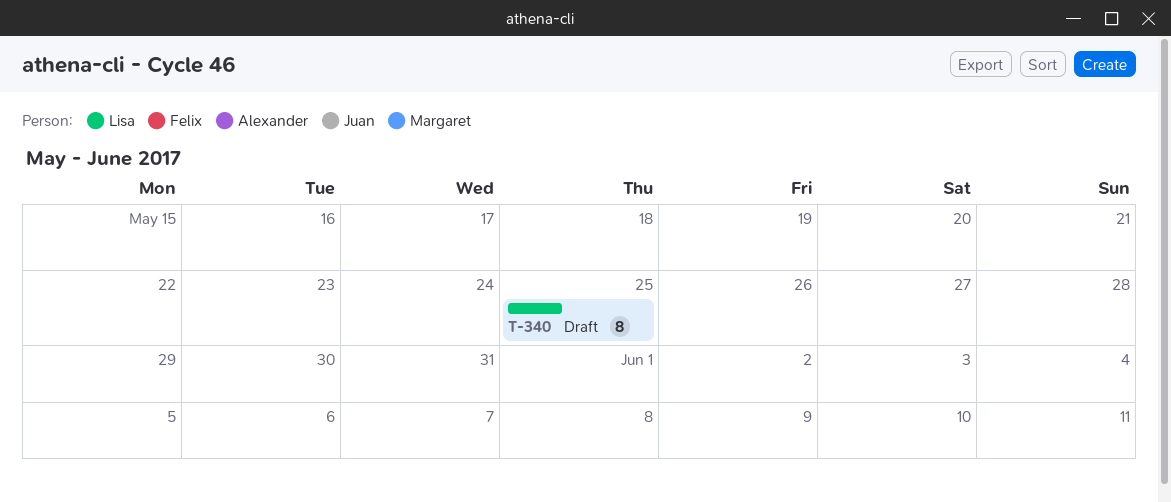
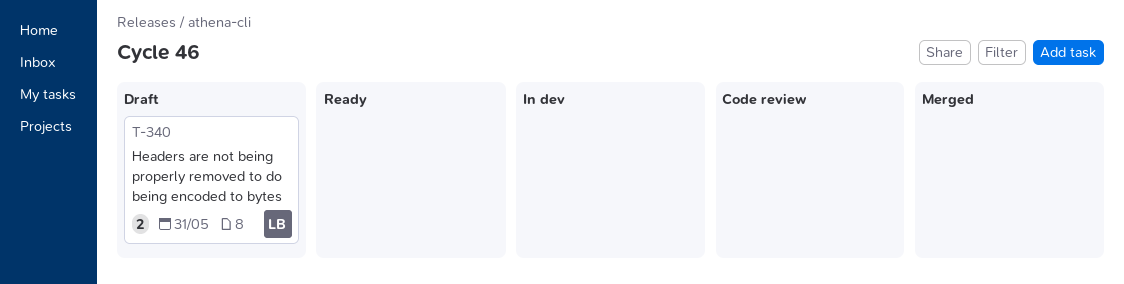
T-340, estimate: 8 -> 2
T-340, due: May 25 -> May 31

